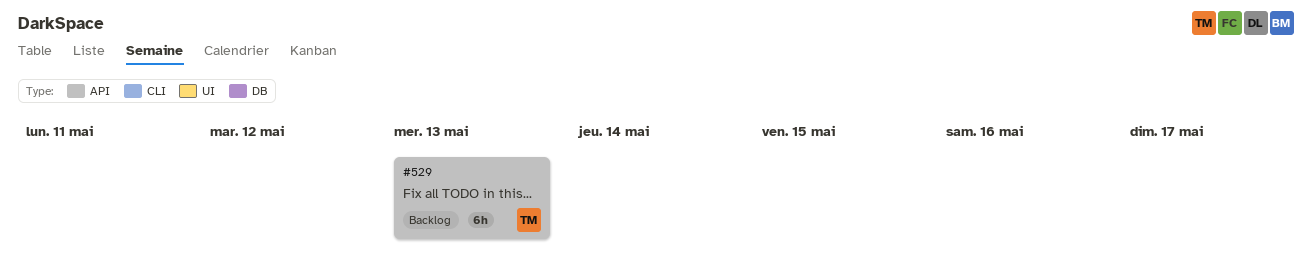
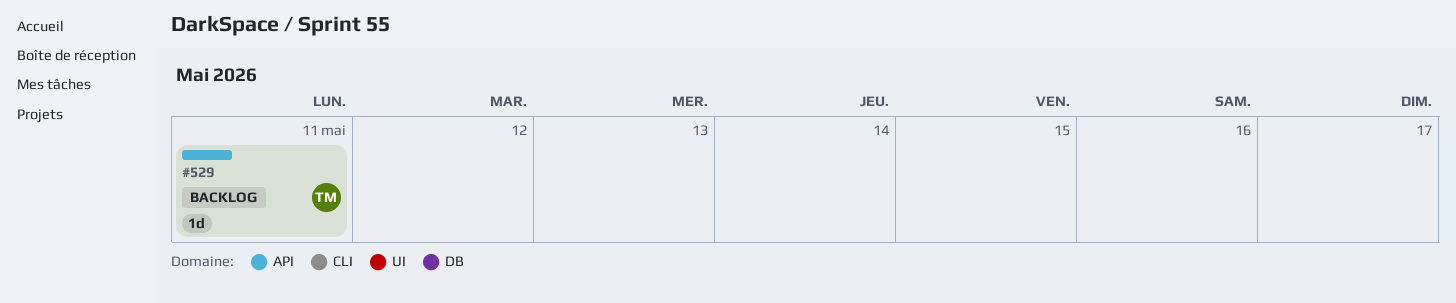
#529, estimate: 6h -> 1d
#529, due: May 13 -> May 11

